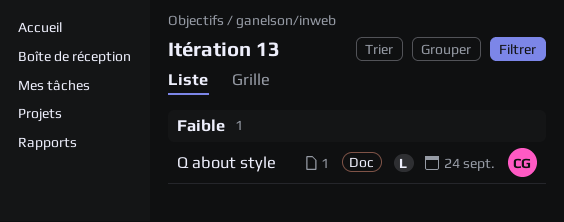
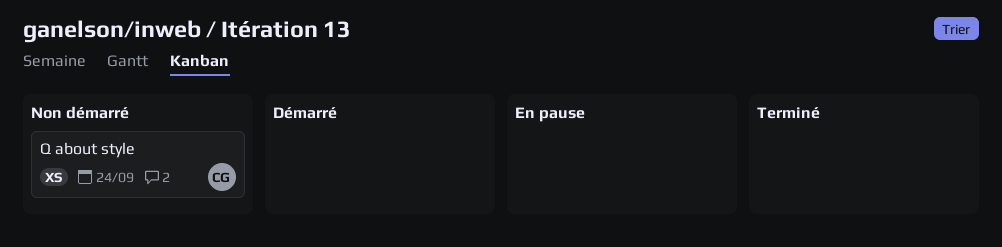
Q about style, estimate: L -> XS

